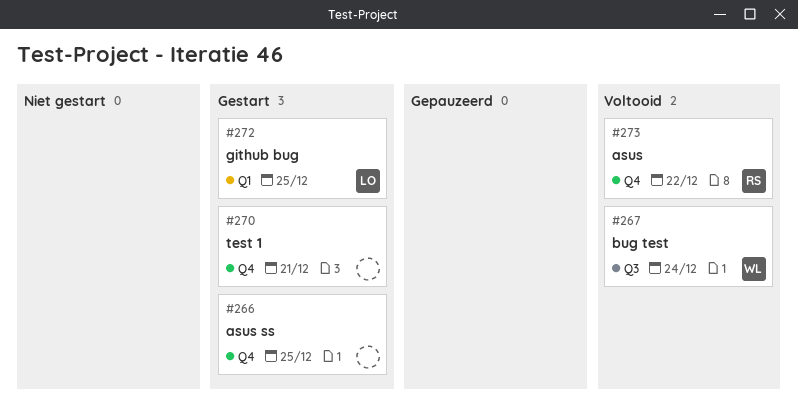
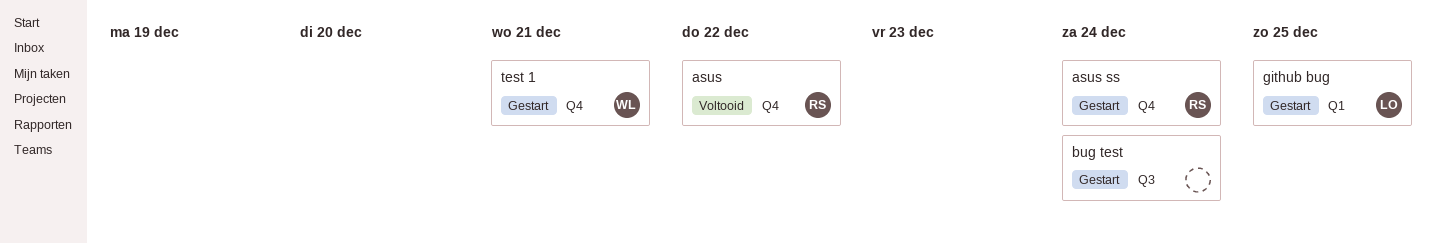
asus ss, owner: none -> RS
asus ss, due: Dec 25 -> Dec 24
bug test, status: Voltooid -> Gestart
bug test, owner: WL -> none
test 1, owner: none -> WL

